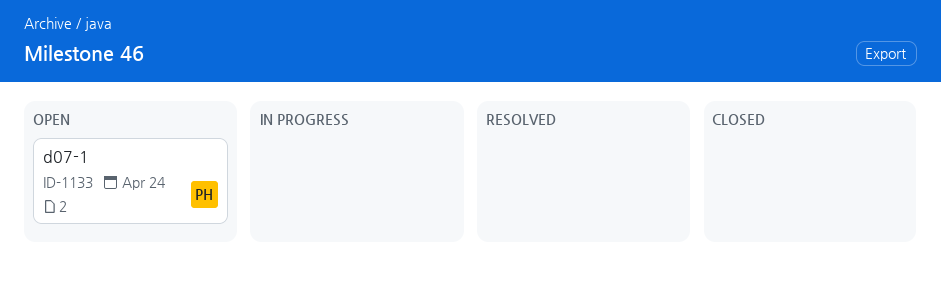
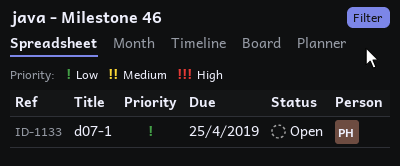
ID-1133, due: Apr 24 -> Apr 25

